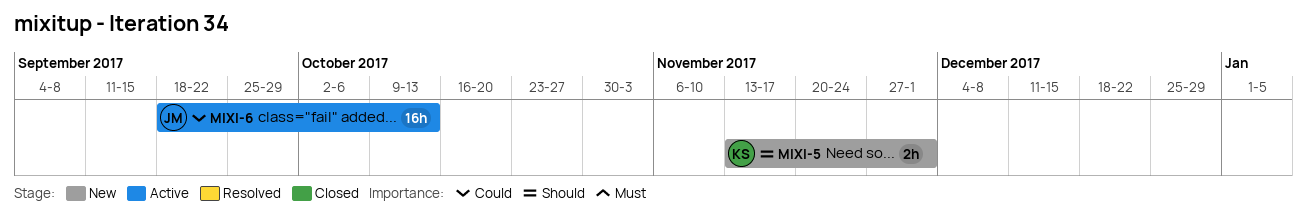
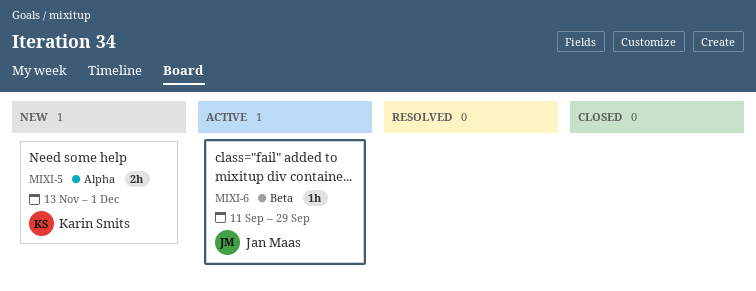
MIXI-6, estimate: 16h -> 1h
MIXI-6, start: Sep 18 -> Sep 11
MIXI-6, due: Oct 13 -> Sep 29

